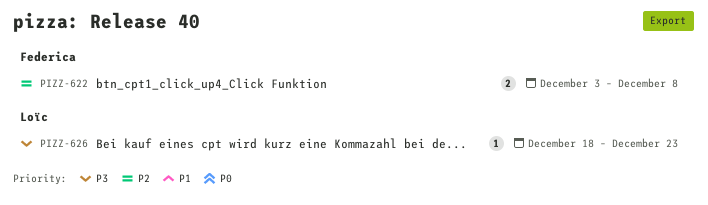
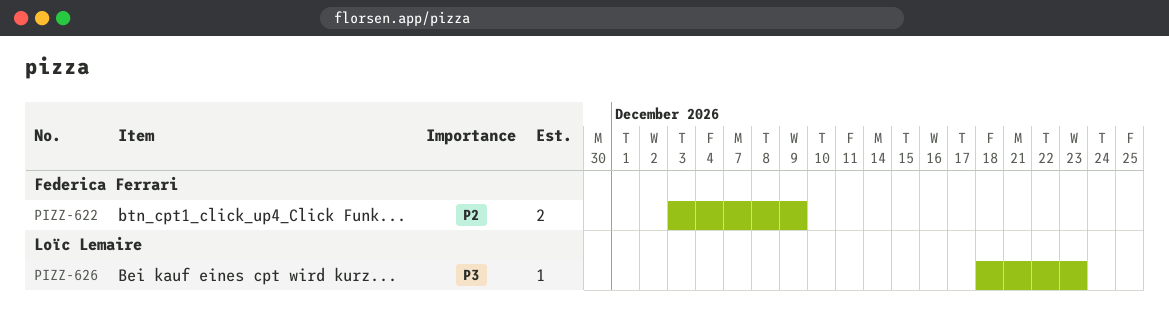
PIZZ-622, due: Dec 8 -> Dec 9

